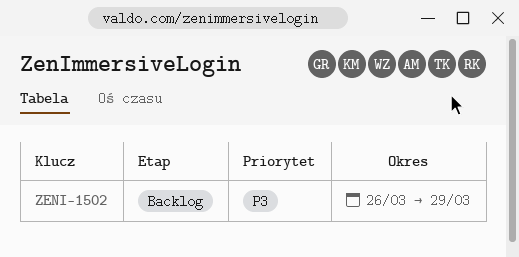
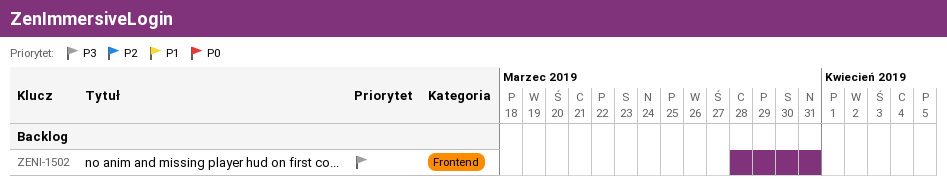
ZENI-1502, start: Mar 26 -> Mar 28
ZENI-1502, due: Mar 29 -> Mar 31

